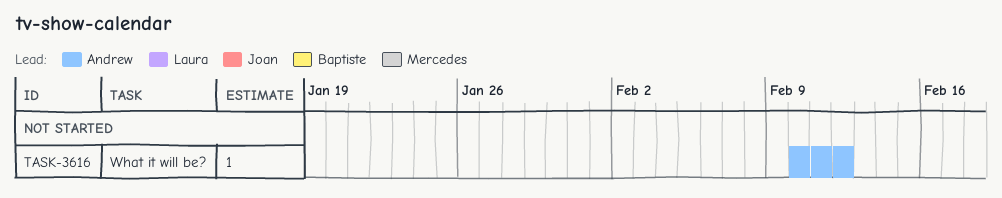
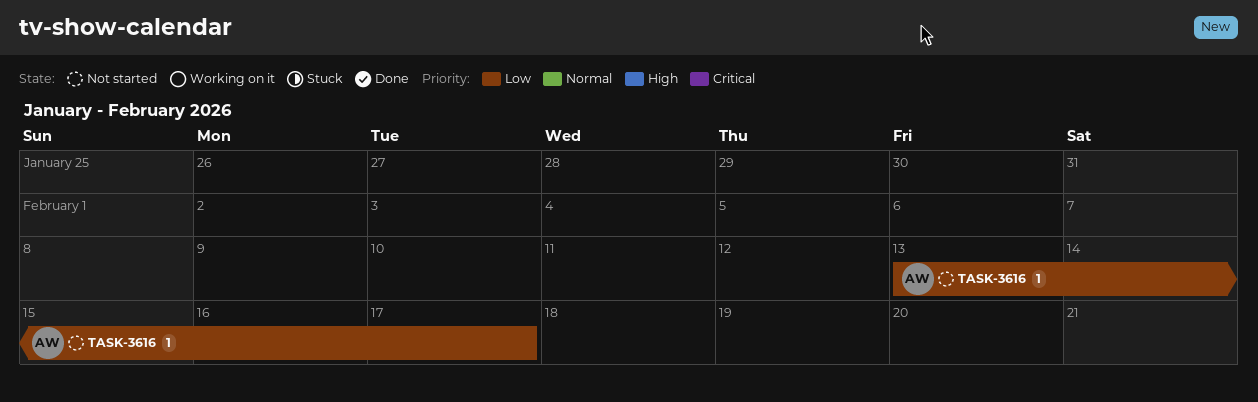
TASK-3616, start: Feb 10 -> Feb 13
TASK-3616, due: Feb 12 -> Feb 17

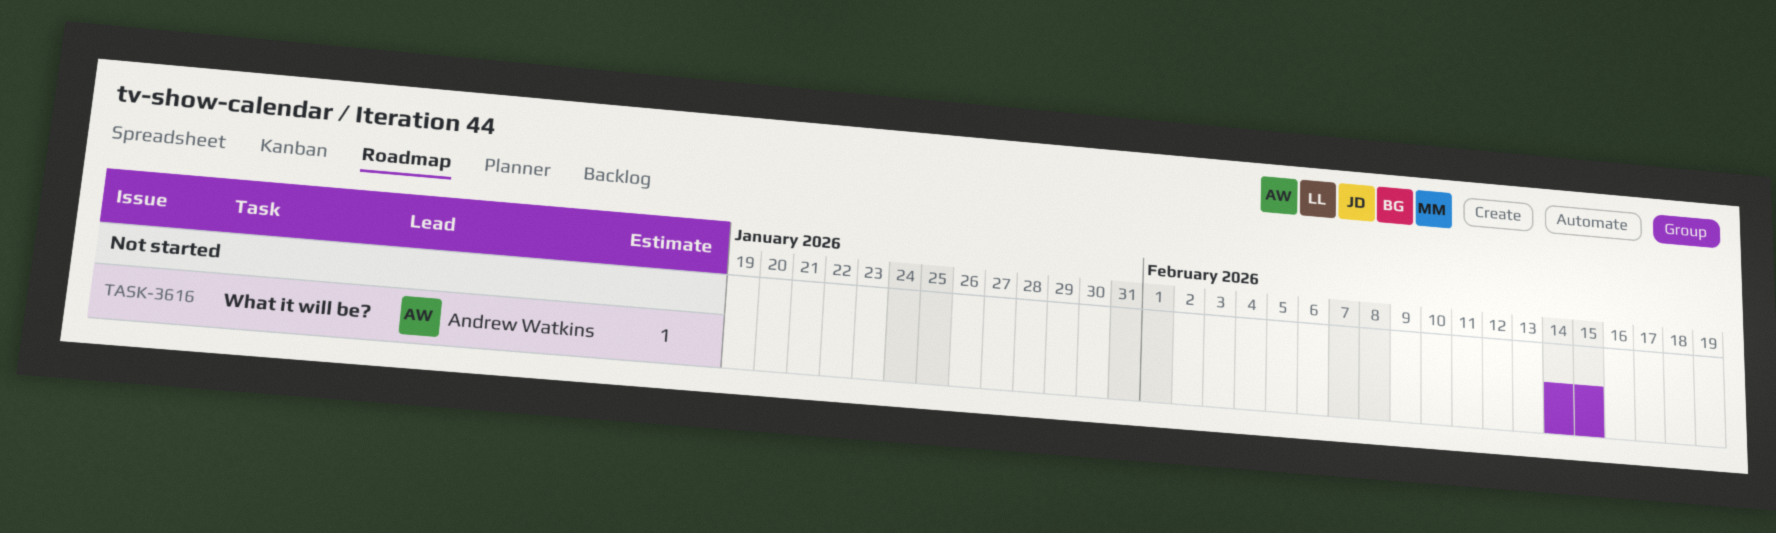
TASK-3616, start: Feb 13 -> Feb 14
TASK-3616, due: Feb 17 -> Feb 15

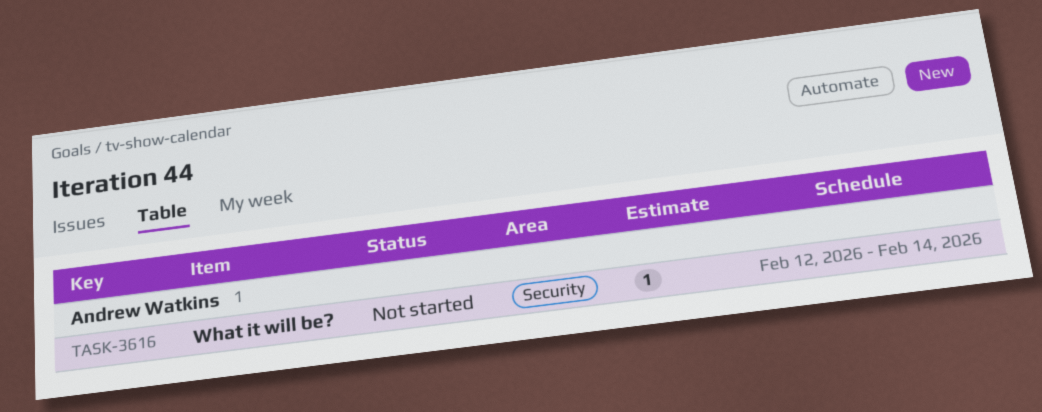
TASK-3616, start: Feb 14 -> Feb 12
TASK-3616, due: Feb 15 -> Feb 14

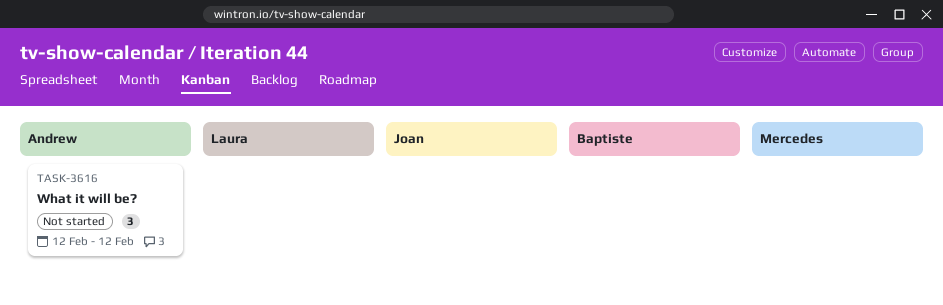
TASK-3616, estimate: 1 -> 3
TASK-3616, due: Feb 14 -> Feb 12

